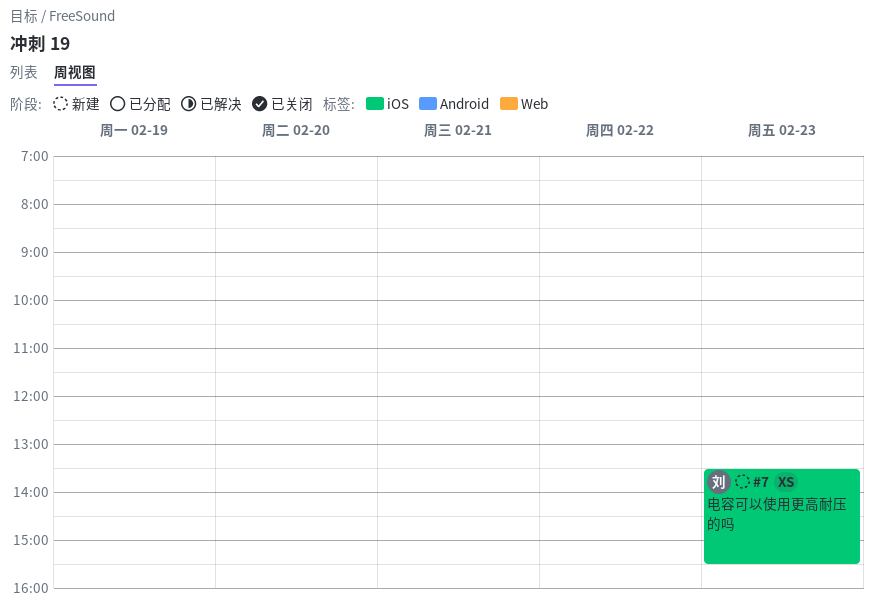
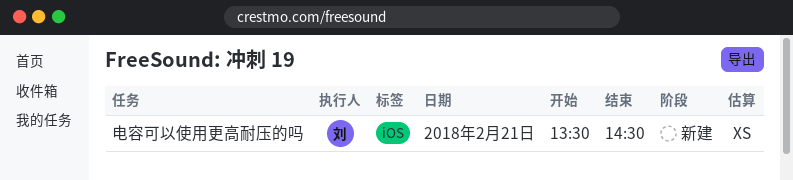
电容可以使用更高耐压的吗, day: Feb 23 -> Feb 21
电容可以使用更高耐压的吗, ends: 15:30 -> 14:30

